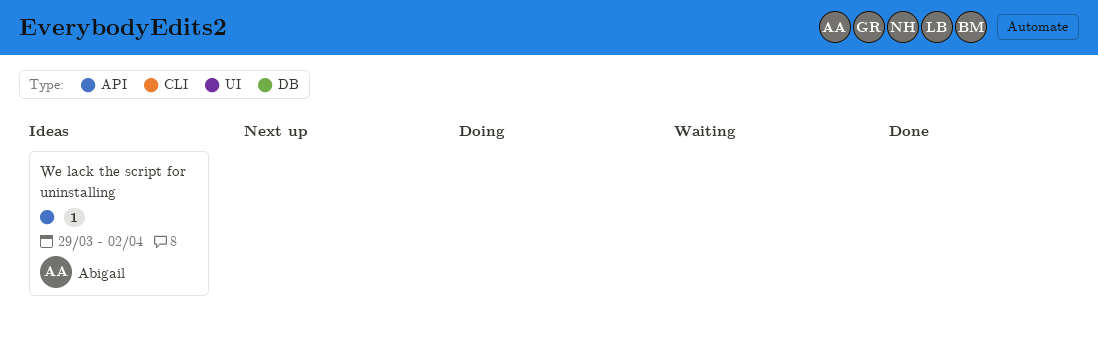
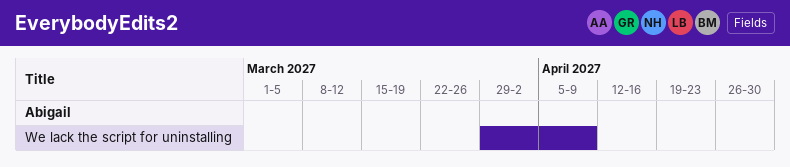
We lack the script for uninstalling, due: Apr 2 -> Apr 9

